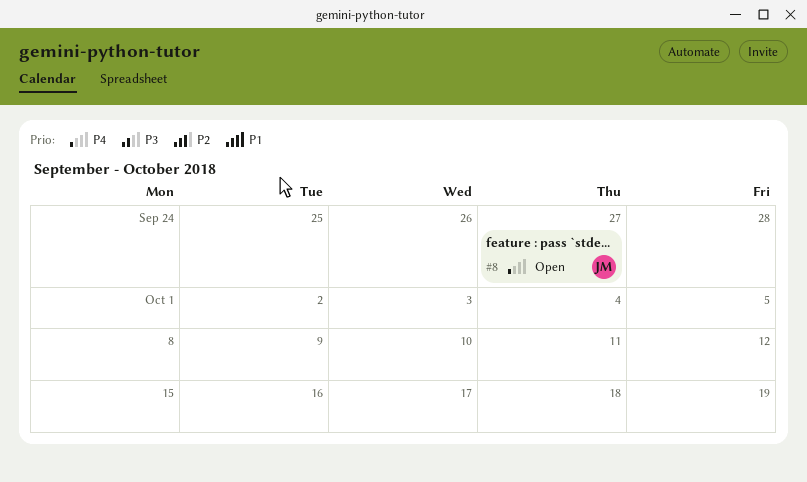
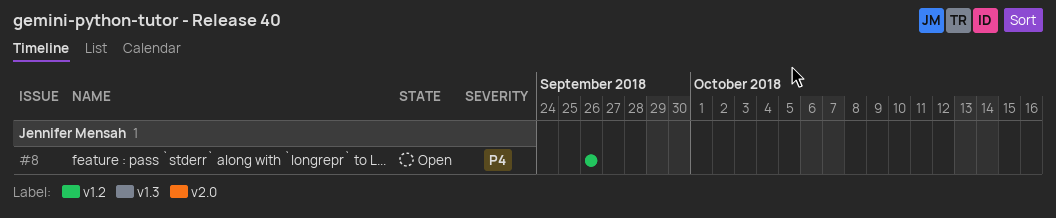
#8, due: Sep 27 -> Sep 26

